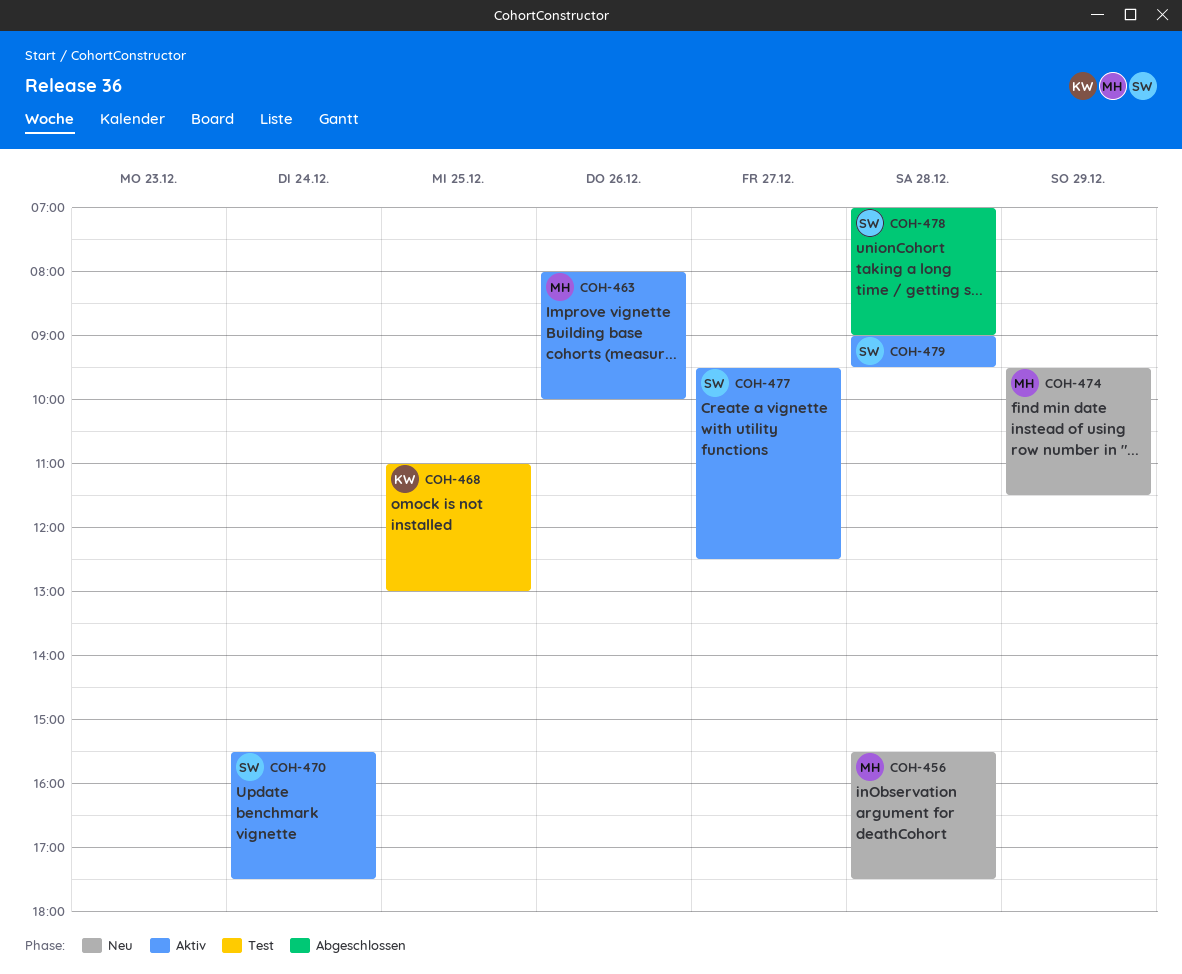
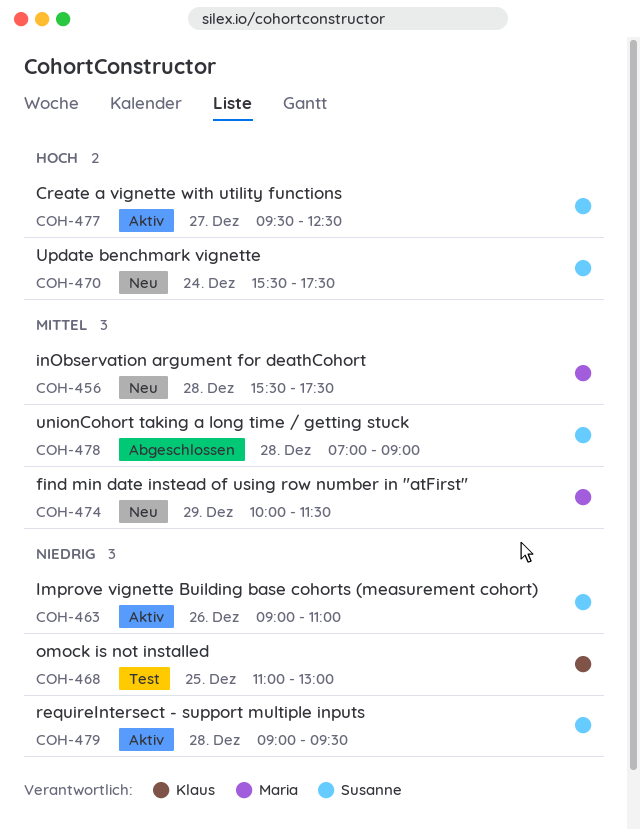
COH-463, owner: Maria -> Susanne
COH-463, begins: 08:00 -> 09:00
COH-463, ends: 10:00 -> 11:00
COH-470, status: Aktiv -> Neu
COH-474, begins: 09:30 -> 10:00

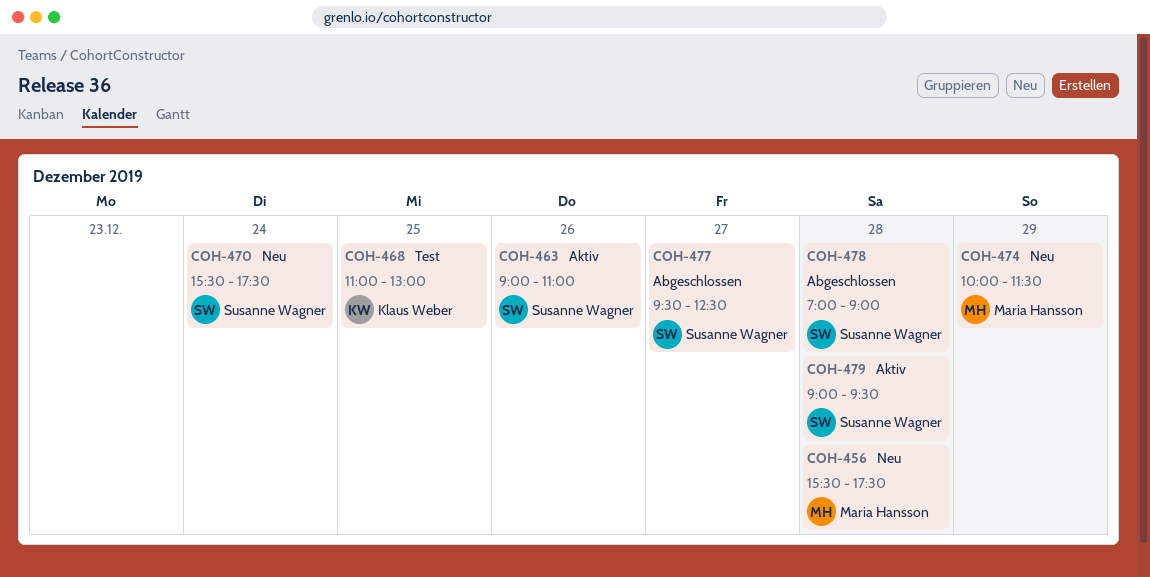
COH-477, status: Aktiv -> Abgeschlossen

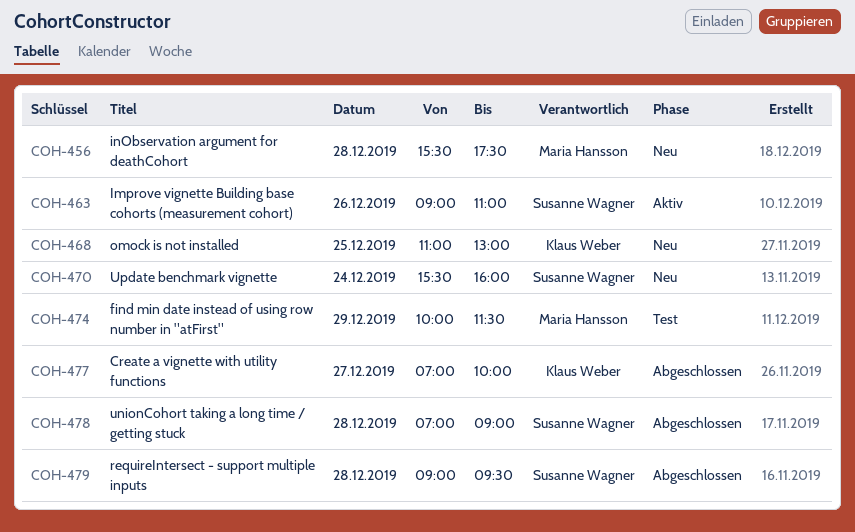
COH-468, status: Test -> Neu
COH-470, ends: 17:30 -> 16:00
COH-474, status: Neu -> Test
COH-477, owner: Susanne Wagner -> Klaus Weber
COH-477, begins: 09:30 -> 07:00
COH-477, ends: 12:30 -> 10:00
COH-479, status: Aktiv -> Abgeschlossen

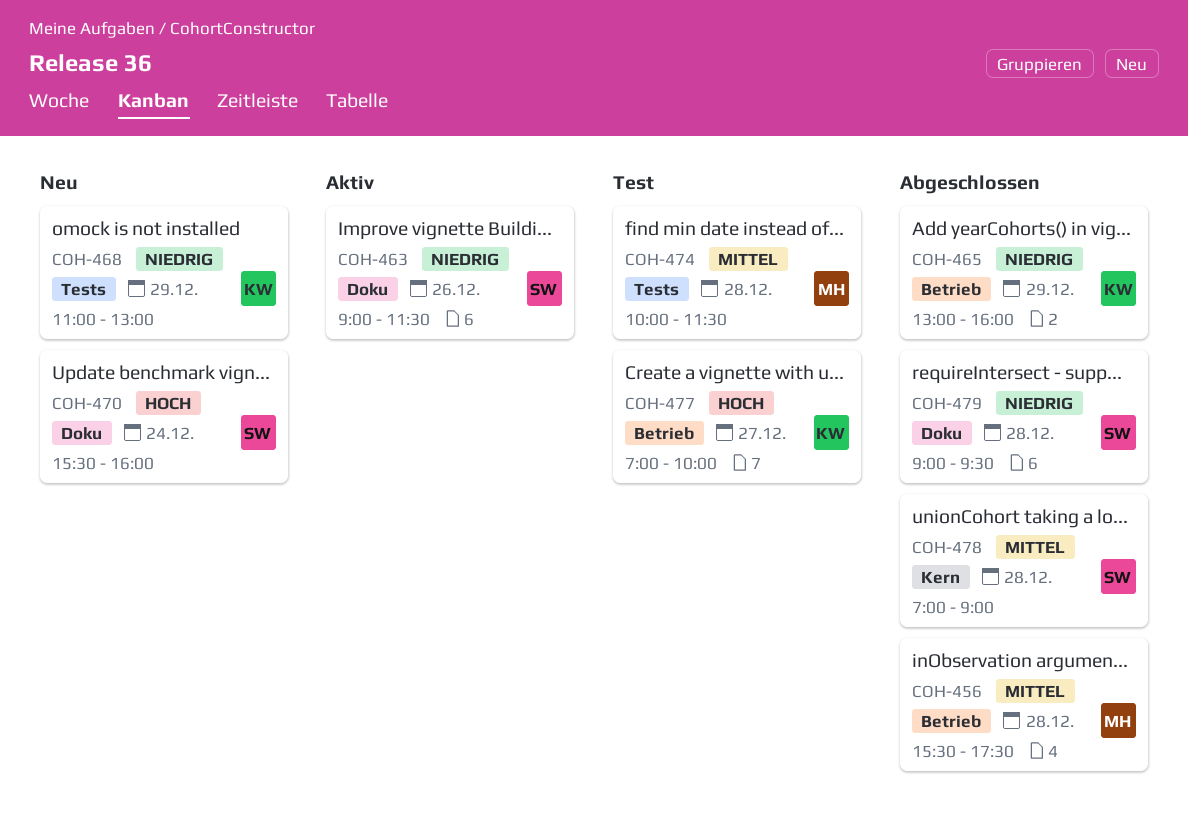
COH-456, status: Neu -> Abgeschlossen
COH-463, ends: 11:00 -> 11:30
COH-465: none -> present
COH-468, day: Dec 25 -> Dec 29
COH-474, day: Dec 29 -> Dec 28
COH-477, status: Abgeschlossen -> Test

